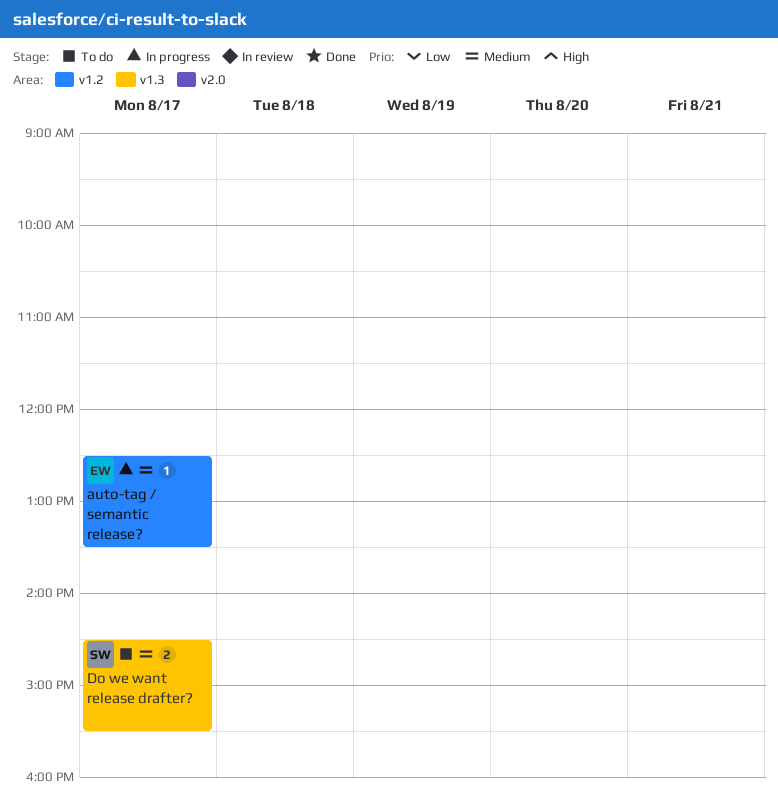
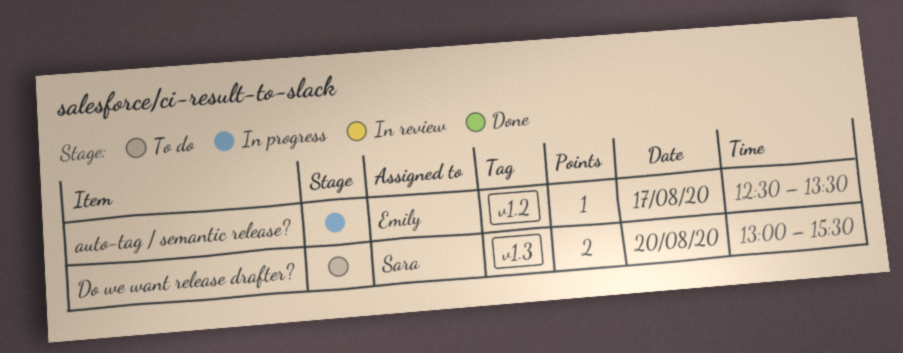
Do we want release drafter?, day: Aug 17 -> Aug 20
Do we want release drafter?, begins: 14:30 -> 13:00

